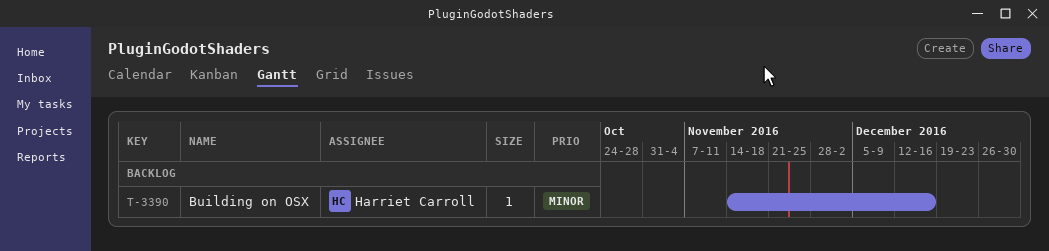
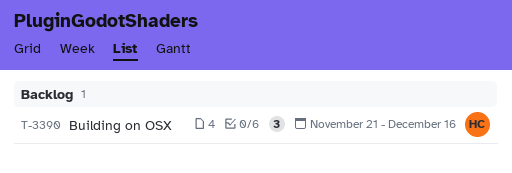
T-3390, estimate: 1 -> 3
T-3390, start: Nov 14 -> Nov 21

